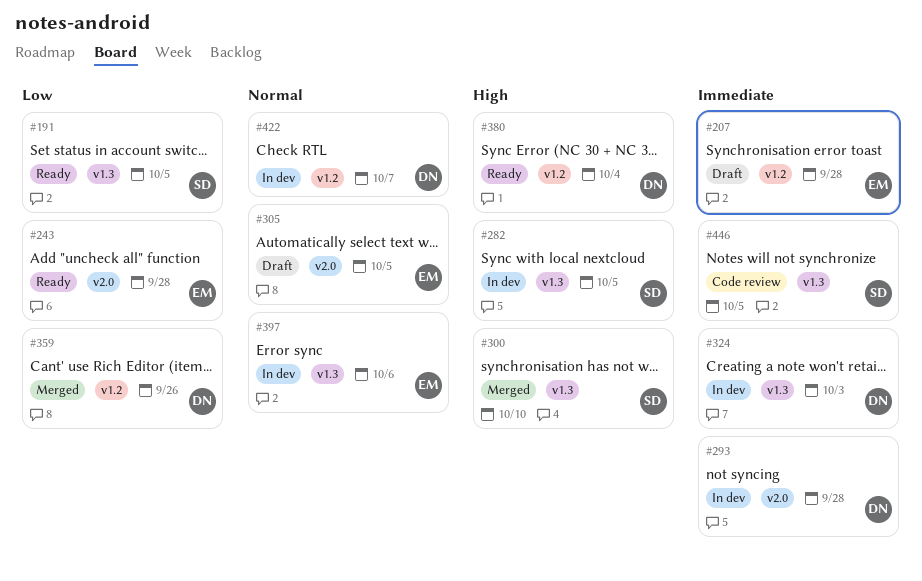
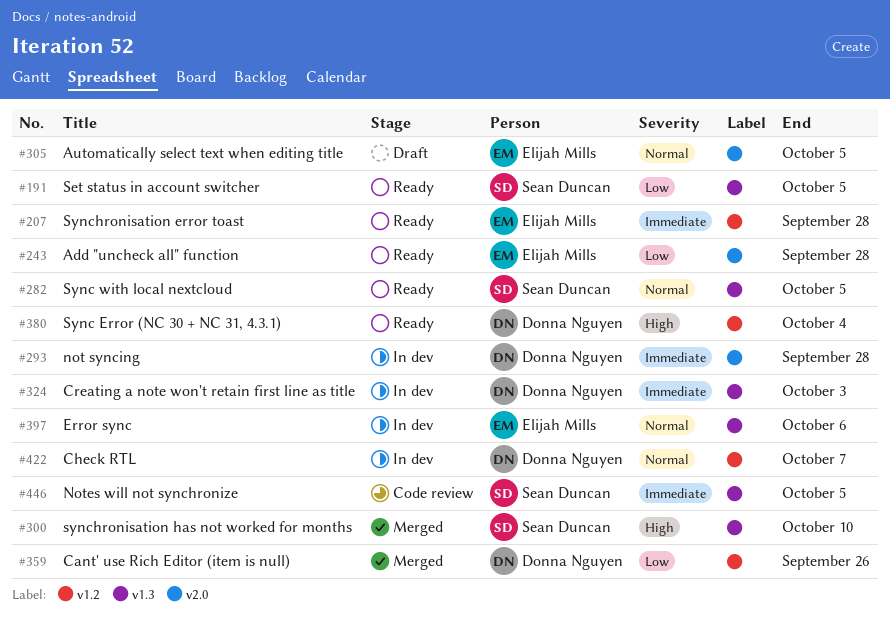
#207, status: Draft -> Ready
#282, status: In dev -> Ready
#282, priority: High -> Normal

